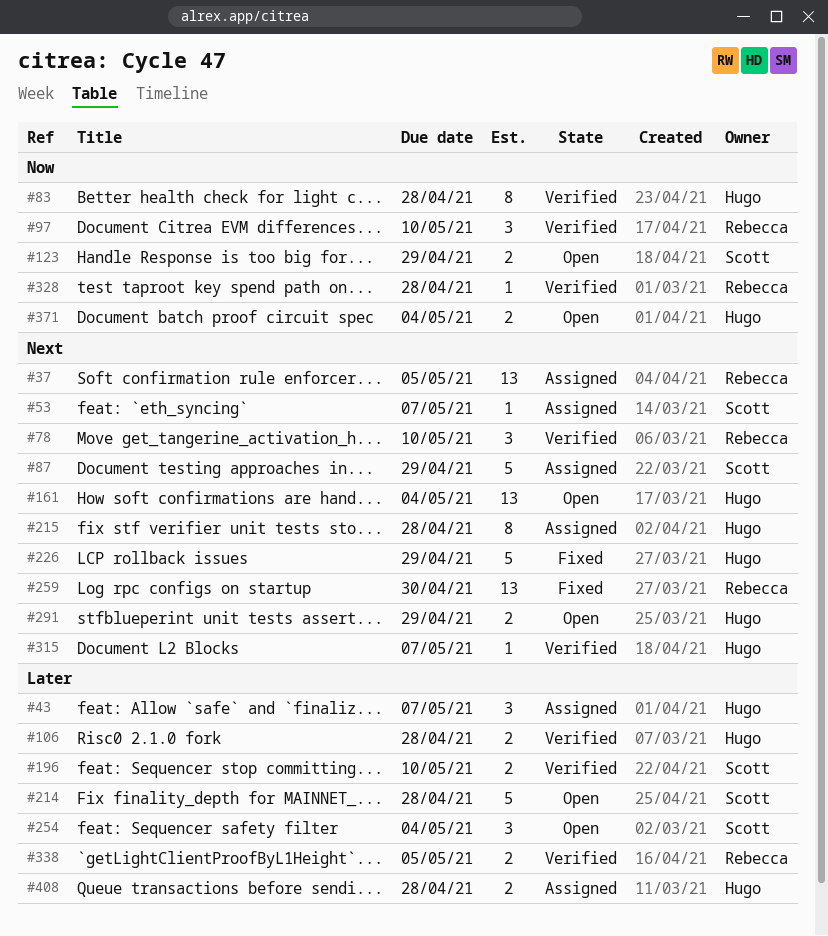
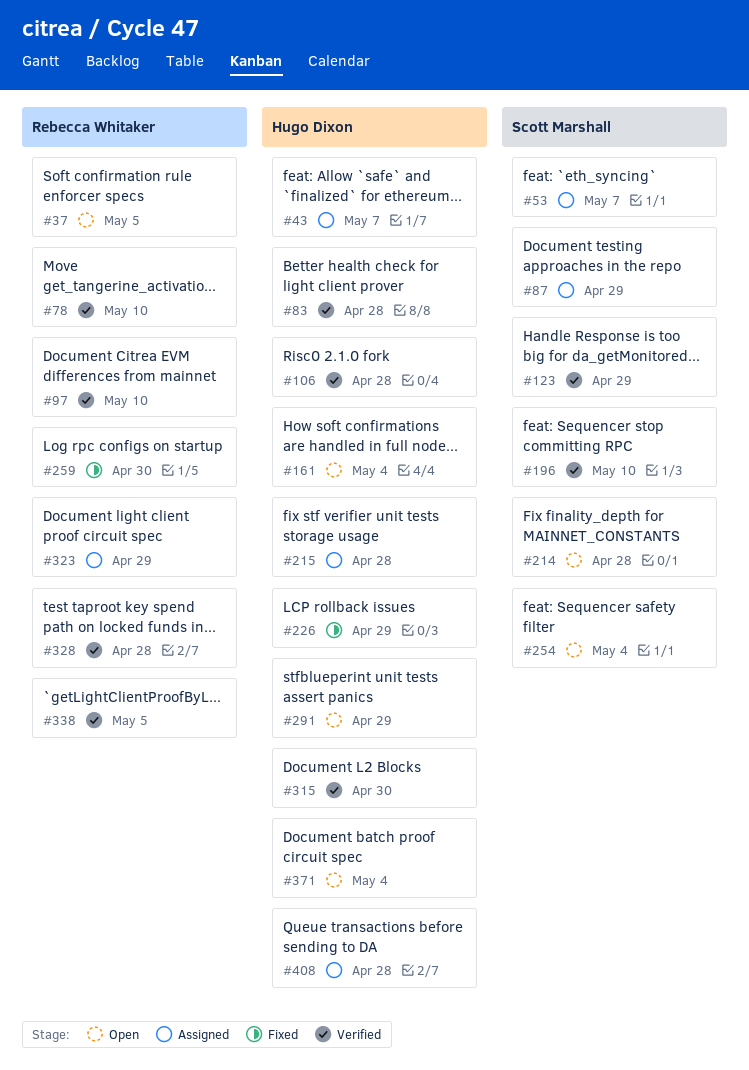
#37, status: Assigned -> Open
#123, status: Open -> Verified
#315, due: May 7 -> Apr 30
#323: none -> present

